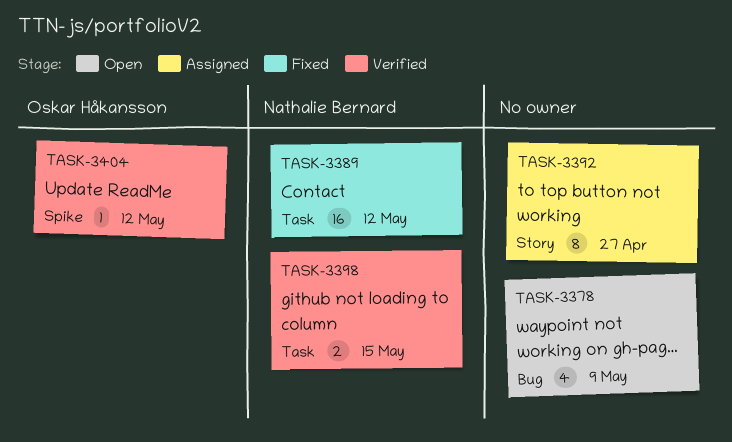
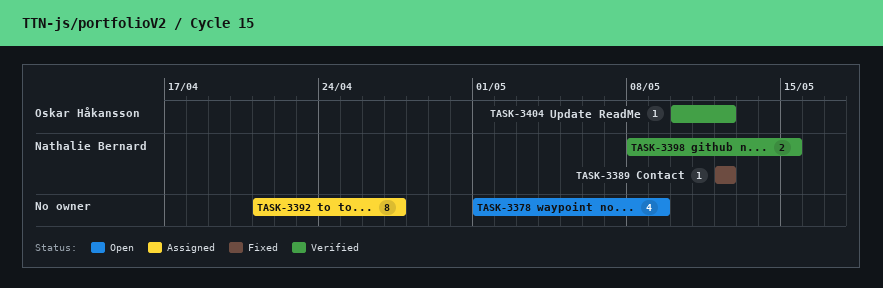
TASK-3389, estimate: 16 -> 1

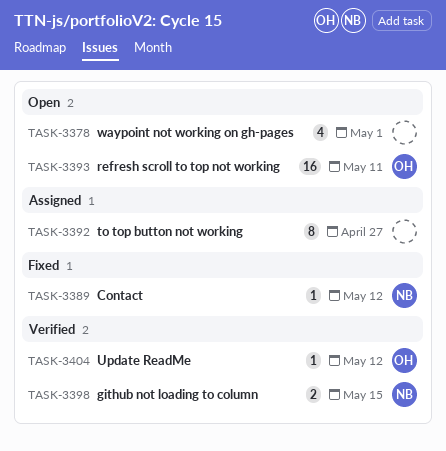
TASK-3378, due: May 9 -> May 1
TASK-3393: none -> present

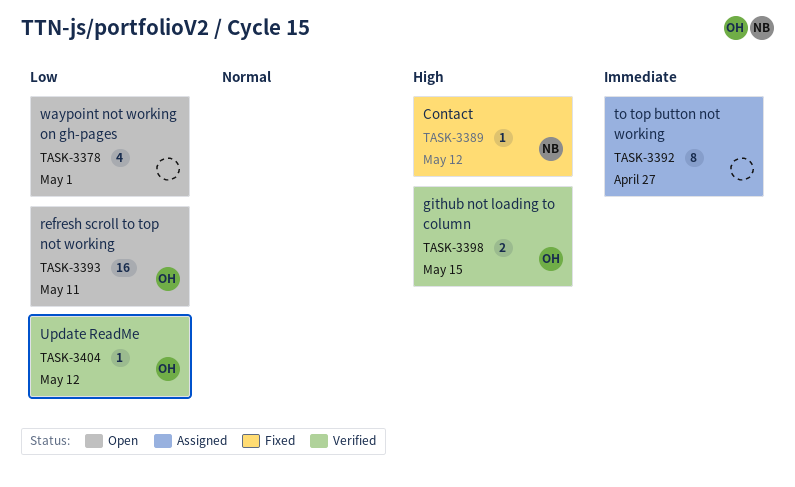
TASK-3398, owner: NB -> OH

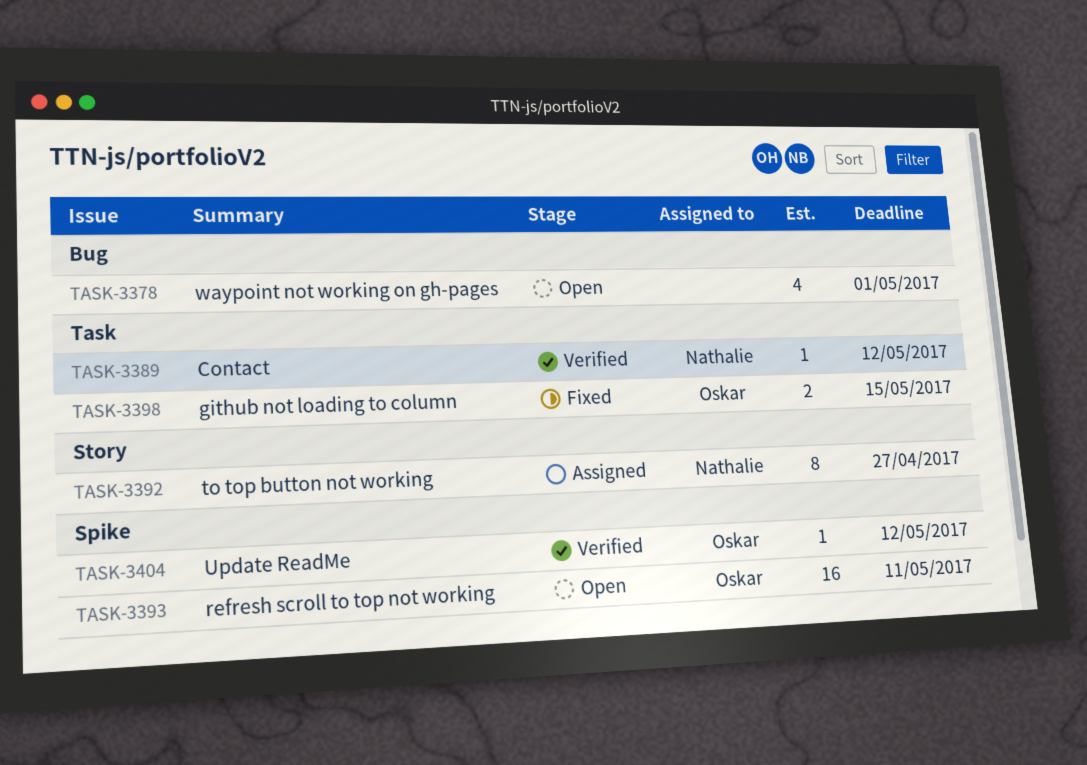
TASK-3389, status: Fixed -> Verified
TASK-3392, owner: none -> Nathalie
TASK-3398, status: Verified -> Fixed

